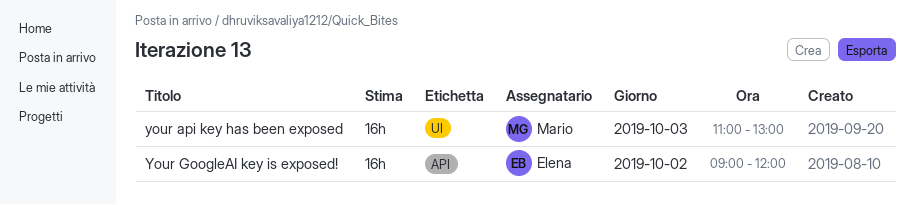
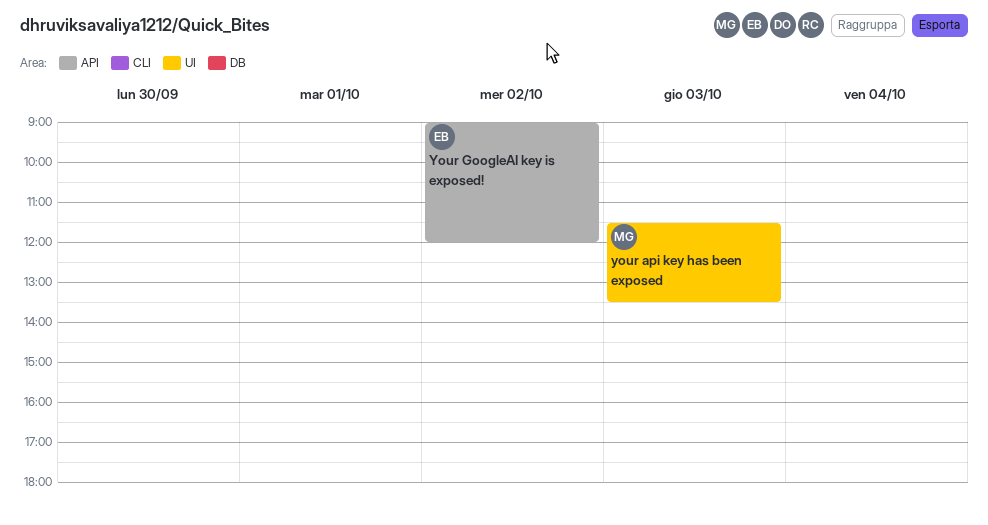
your api key has been exposed, begins: 11:00 -> 11:30
your api key has been exposed, ends: 13:00 -> 13:30

